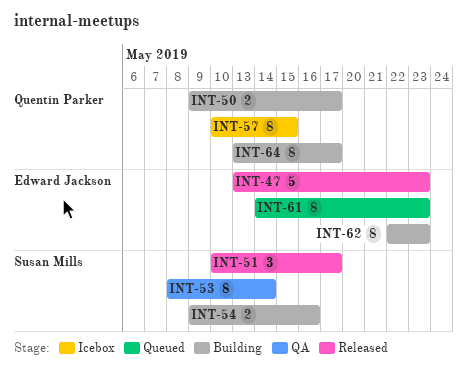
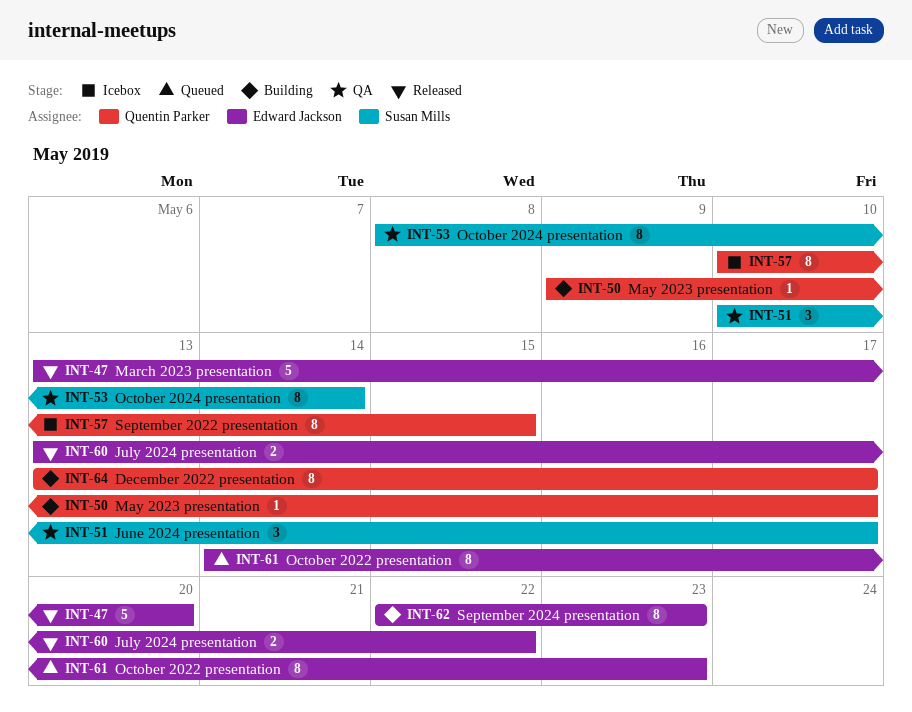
INT-47, due: May 23 -> May 20
INT-50, estimate: 2 -> 1
INT-51, status: Released -> QA
INT-54: present -> none
INT-60: none -> present

